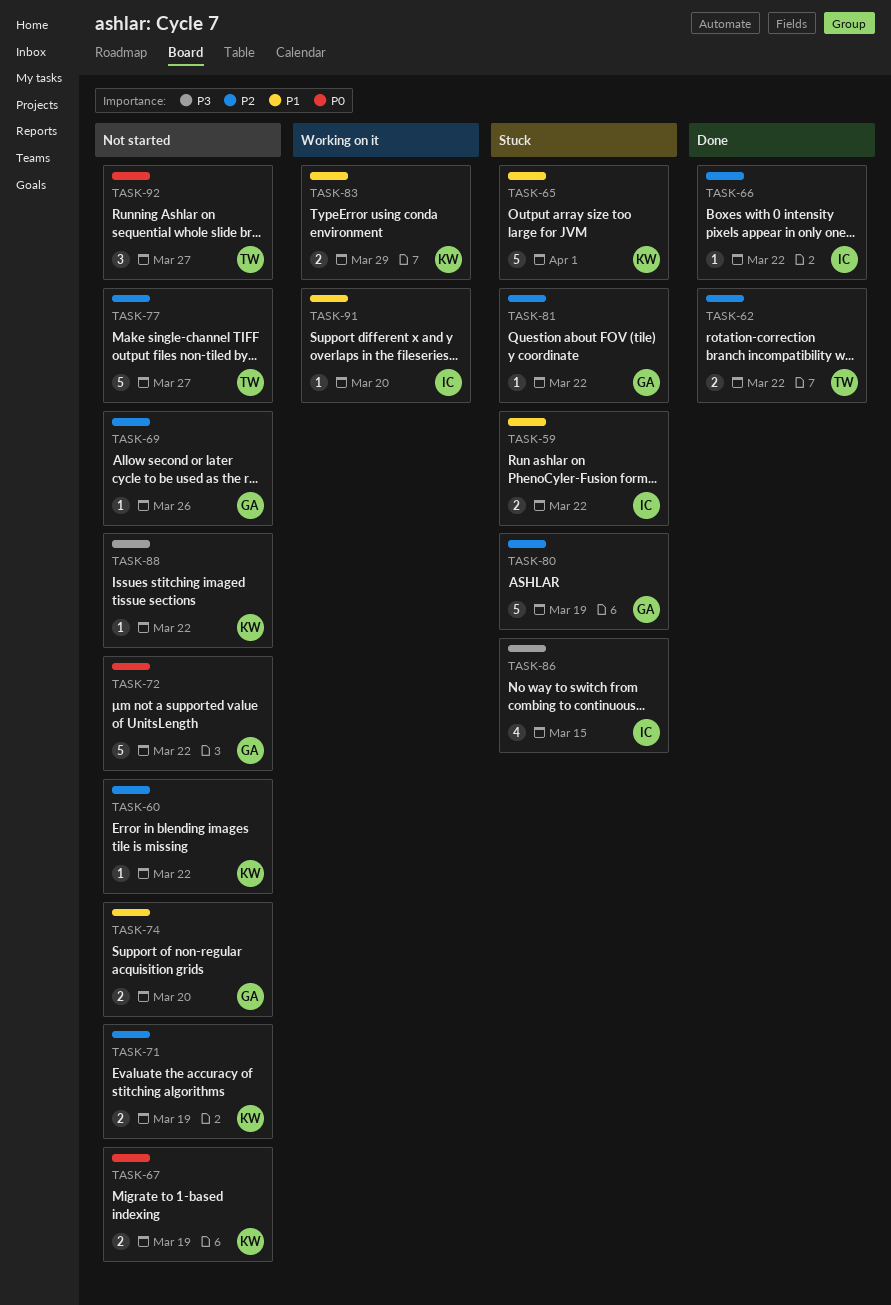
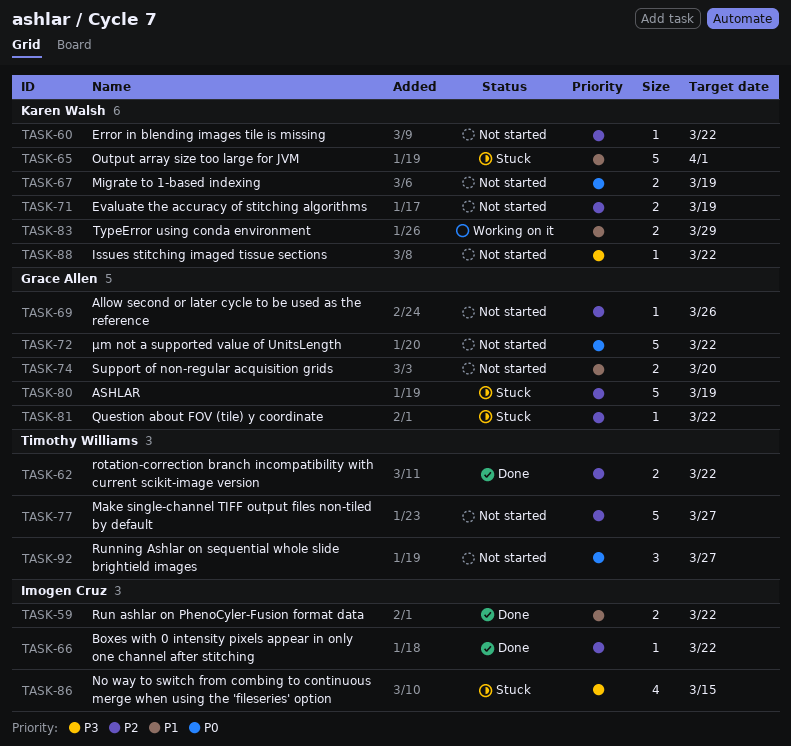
TASK-59, status: Stuck -> Done
TASK-91: present -> none

